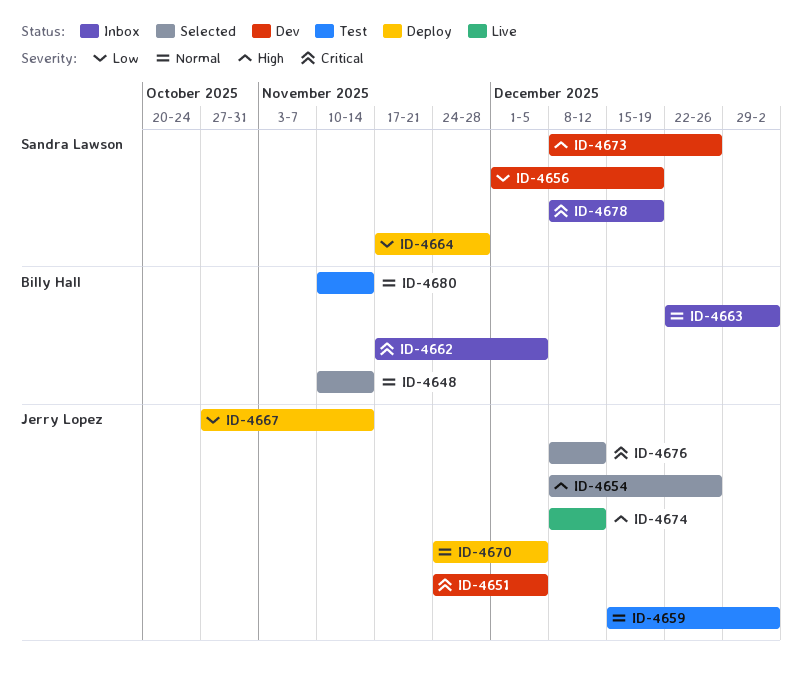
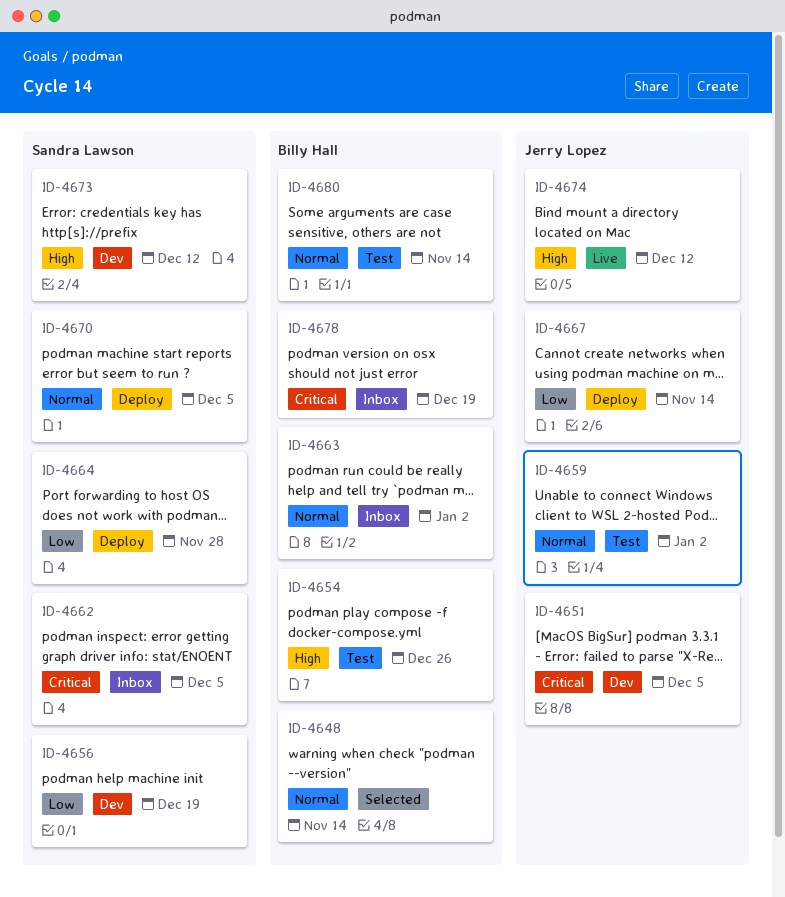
ID-4654, status: Selected -> Test
ID-4654, owner: Jerry Lopez -> Billy Hall
ID-4662, owner: Billy Hall -> Sandra Lawson
ID-4670, owner: Jerry Lopez -> Sandra Lawson
ID-4673, due: Dec 26 -> Dec 12
ID-4676: present -> none
ID-4678, owner: Sandra Lawson -> Billy Hall

